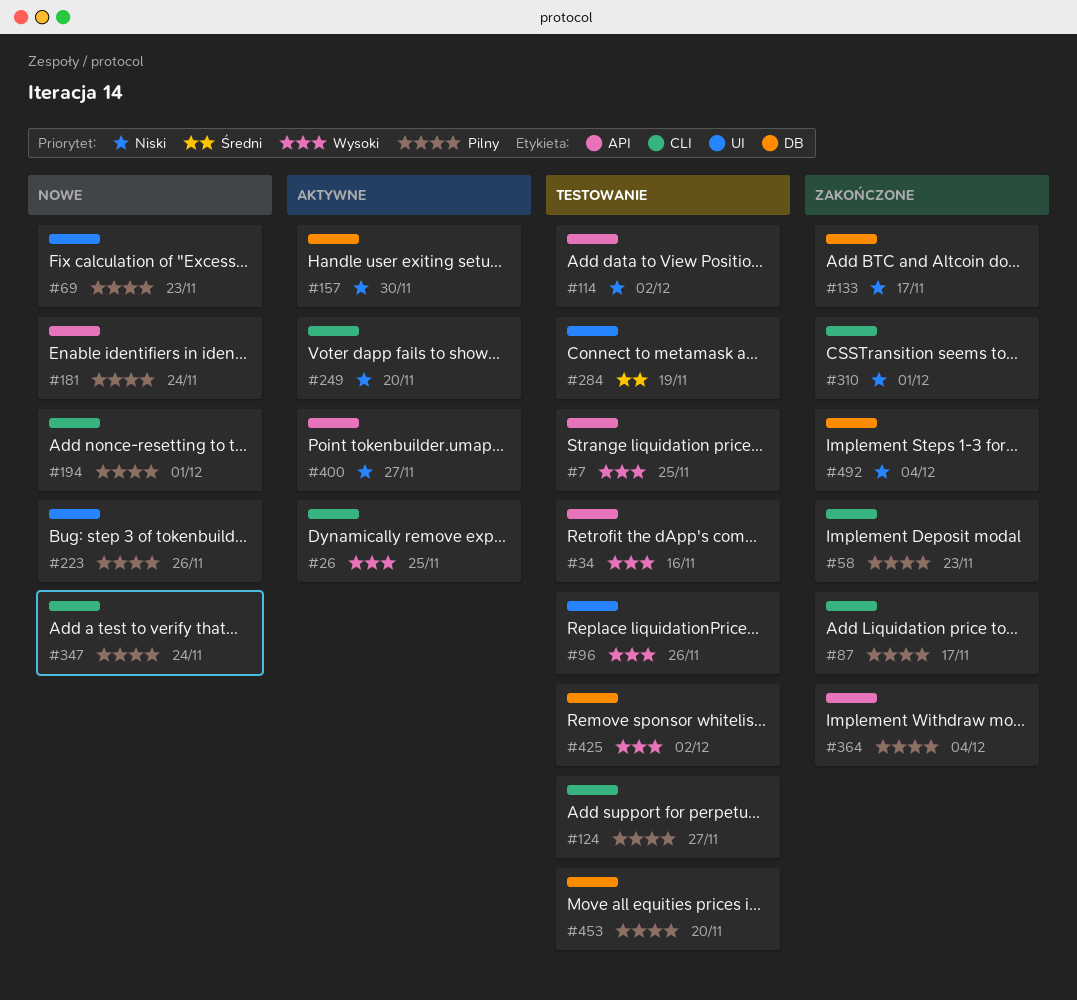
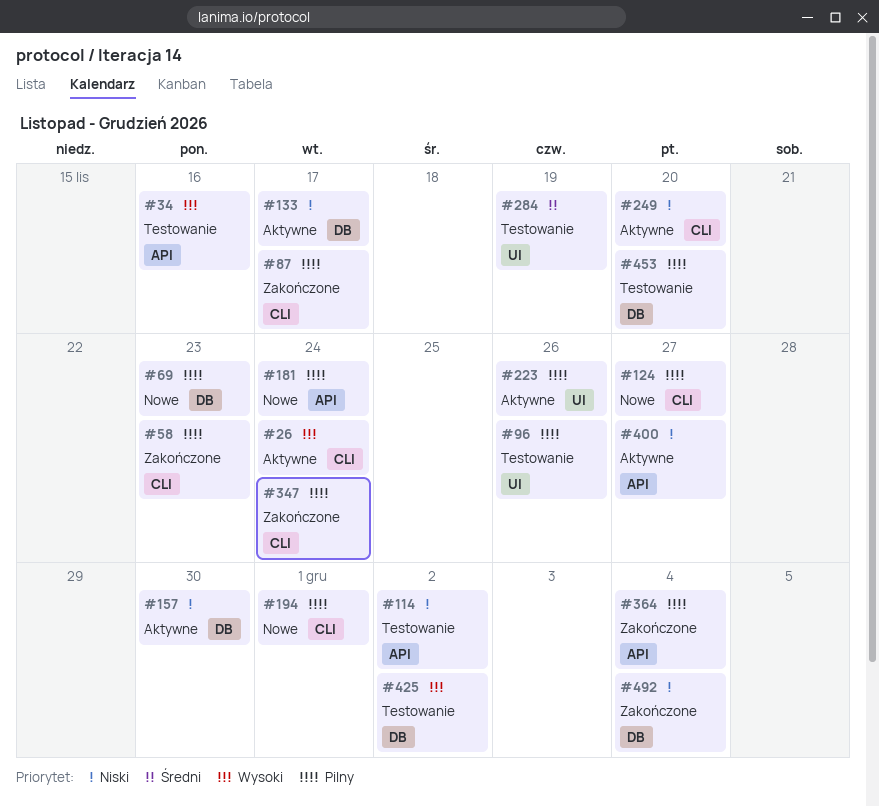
#7: present -> none
#26, due: Nov 25 -> Nov 24
#69, label: UI -> DB
#96, priority: Wysoki -> Pilny
#124, status: Testowanie -> Nowe
#133, status: Zakończone -> Aktywne
#223, status: Nowe -> Aktywne
#310: present -> none
#347, status: Nowe -> Zakończone

